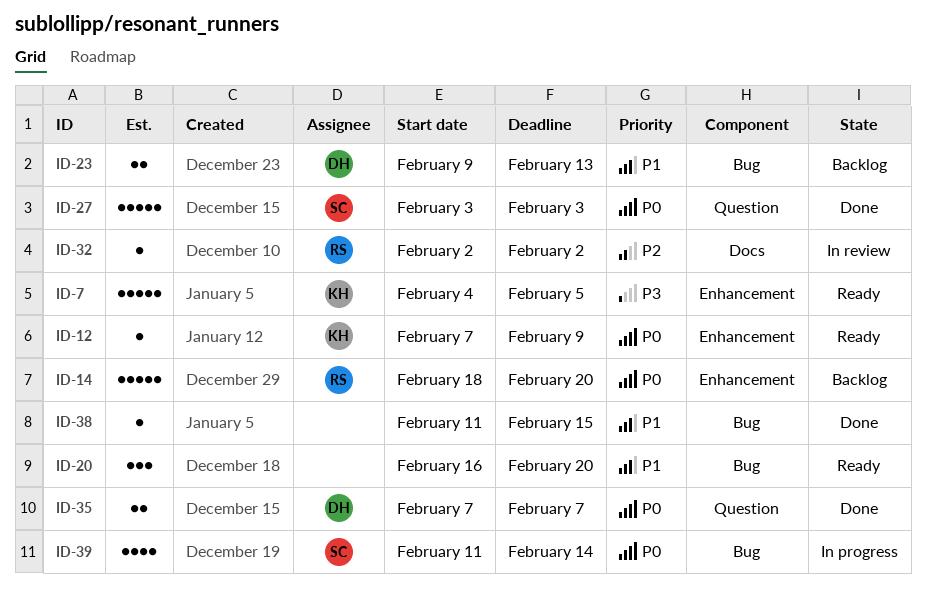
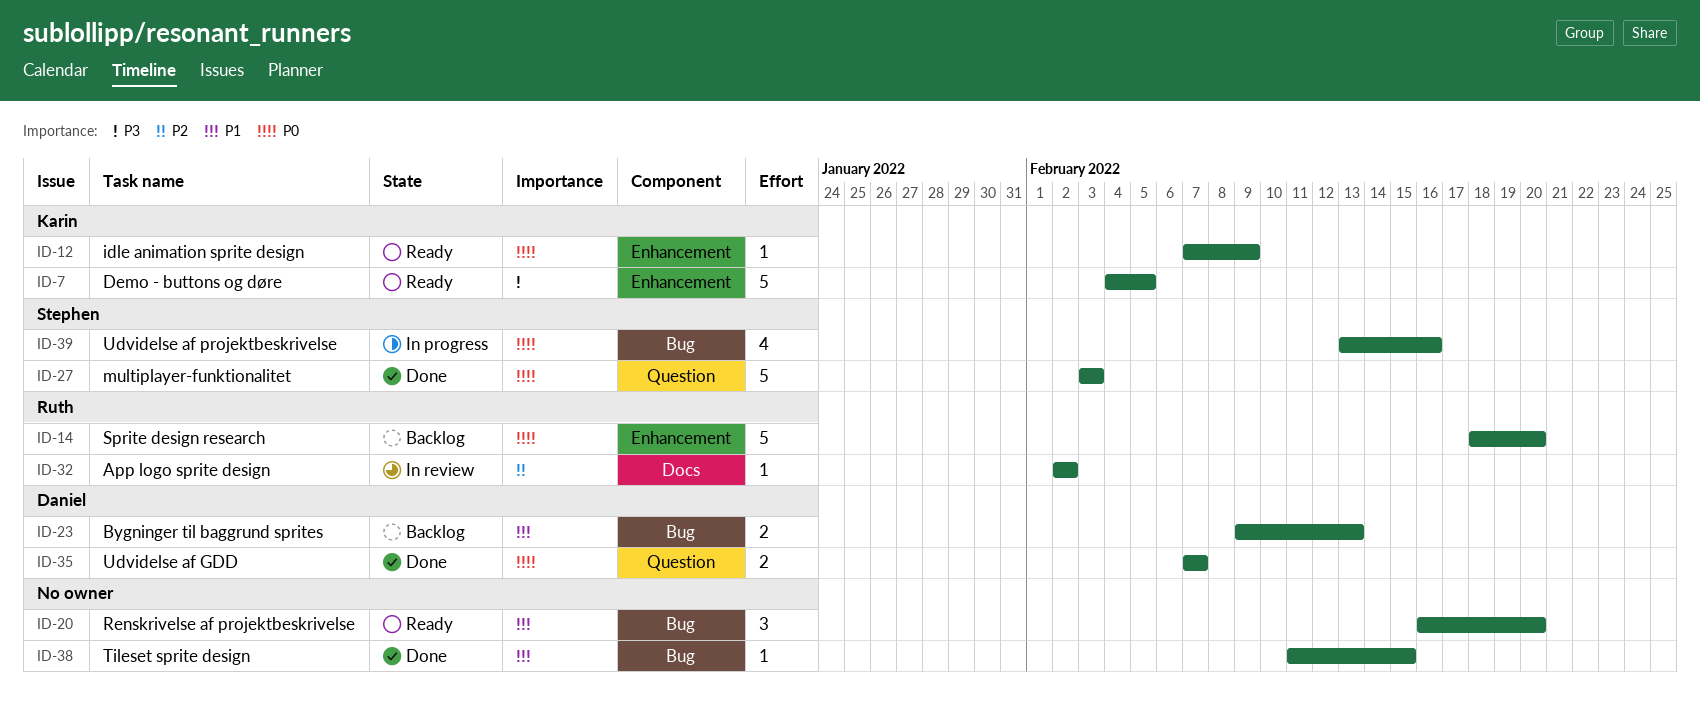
ID-39, start: Feb 11 -> Feb 13
ID-39, due: Feb 14 -> Feb 16

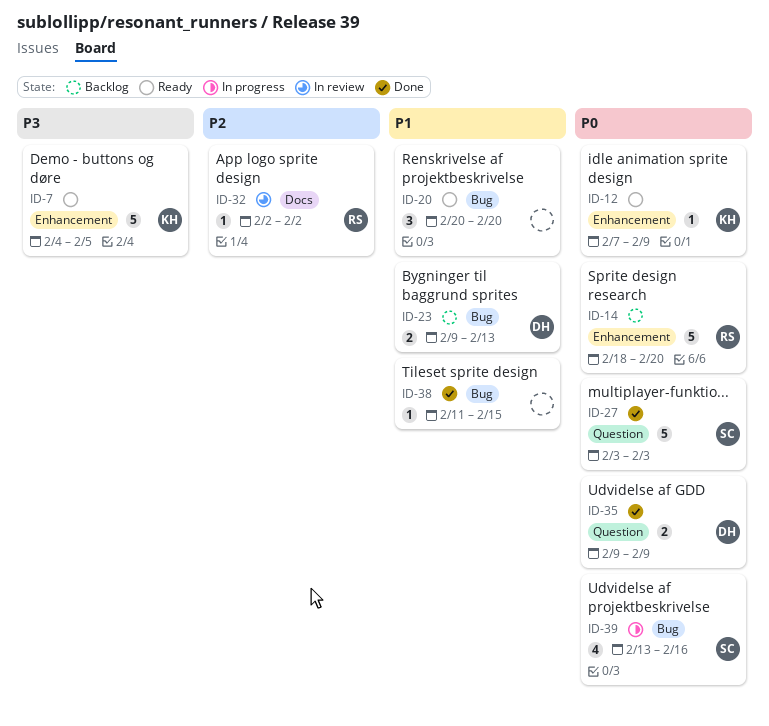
ID-20, start: Feb 16 -> Feb 20
ID-35, start: Feb 7 -> Feb 9
ID-35, due: Feb 7 -> Feb 9

